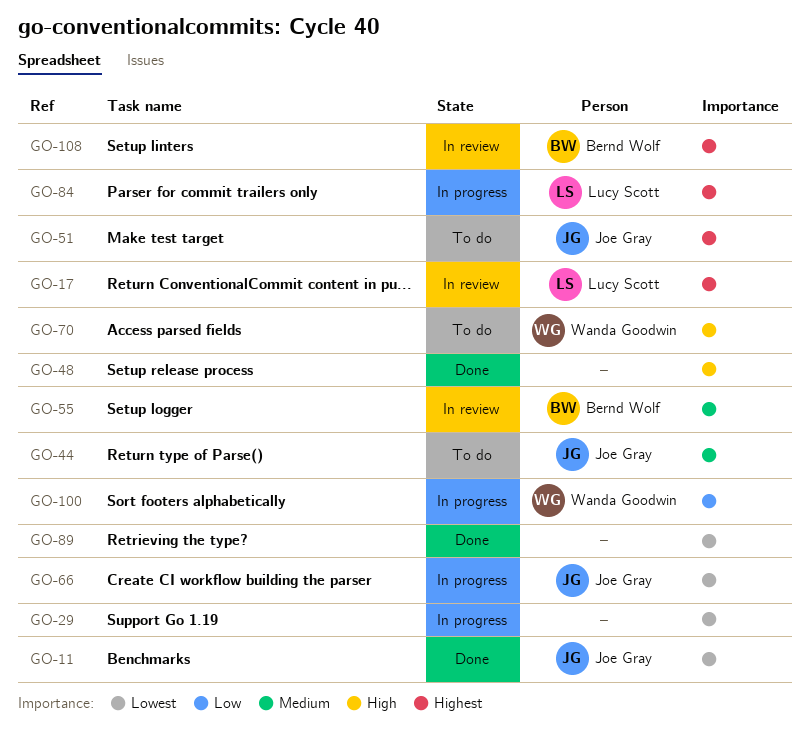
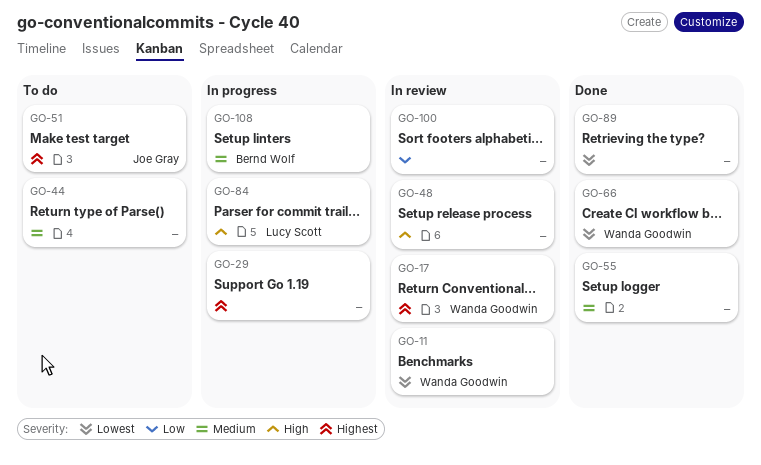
GO-11, status: Done -> In review
GO-11, owner: Joe Gray -> Wanda Goodwin
GO-17, owner: Lucy Scott -> Wanda Goodwin
GO-29, priority: Lowest -> Highest
GO-44, owner: Joe Gray -> none
GO-48, status: Done -> In review
GO-55, status: In review -> Done
GO-55, owner: Bernd Wolf -> none
GO-66, status: In progress -> Done
GO-66, owner: Joe Gray -> Wanda Goodwin
GO-70: present -> none
GO-84, priority: Highest -> High
GO-100, status: In progress -> In review
GO-100, owner: Wanda Goodwin -> none
GO-108, status: In review -> In progress
GO-108, priority: Highest -> Medium

